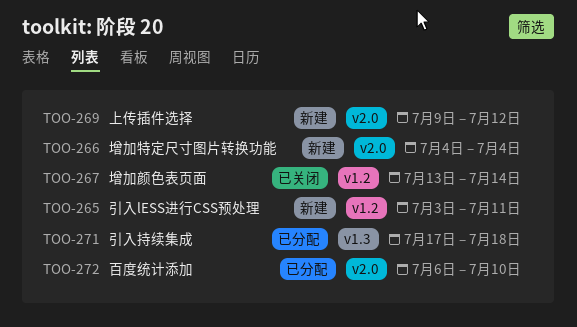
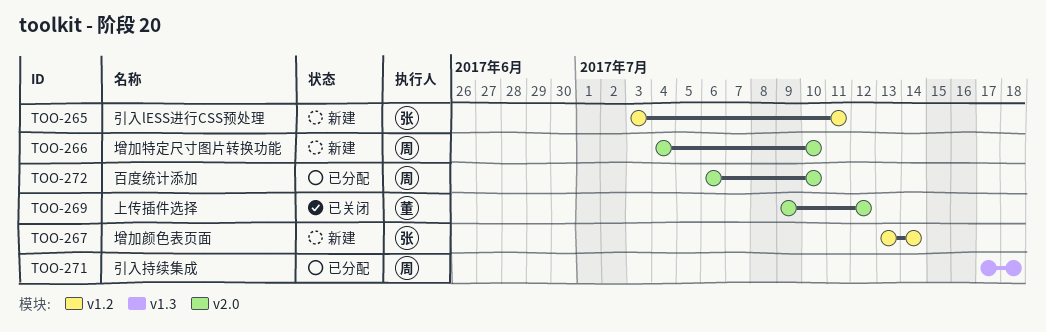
TOO-266, due: Jul 4 -> Jul 10
TOO-267, status: 已关闭 -> 新建
TOO-269, status: 新建 -> 已关闭

